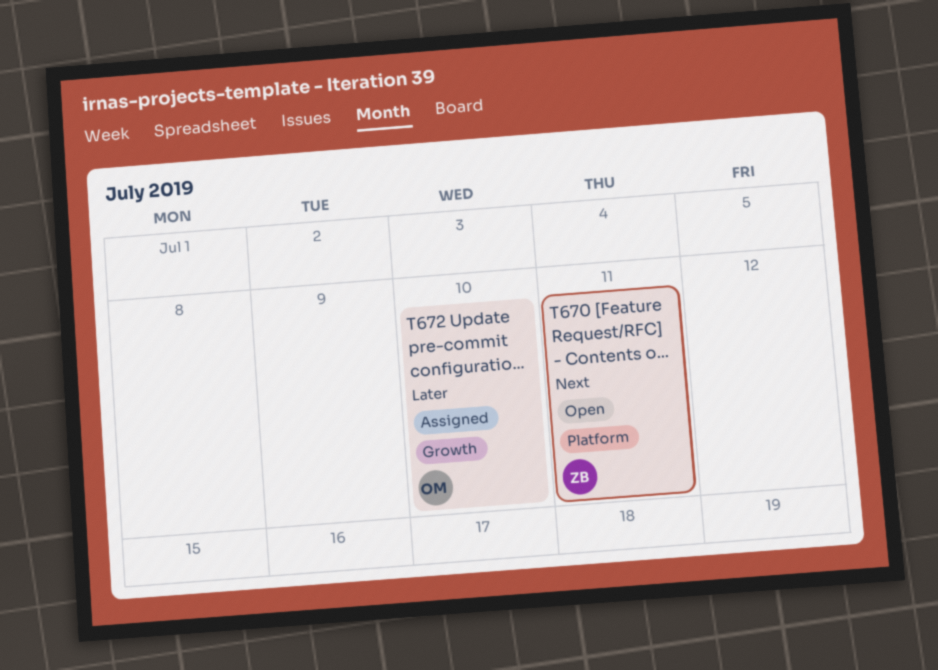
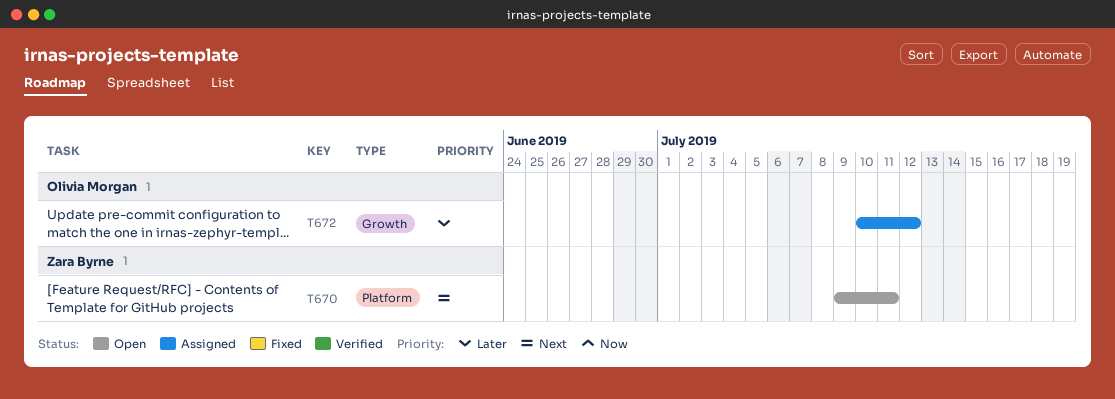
T672, due: Jul 10 -> Jul 12

